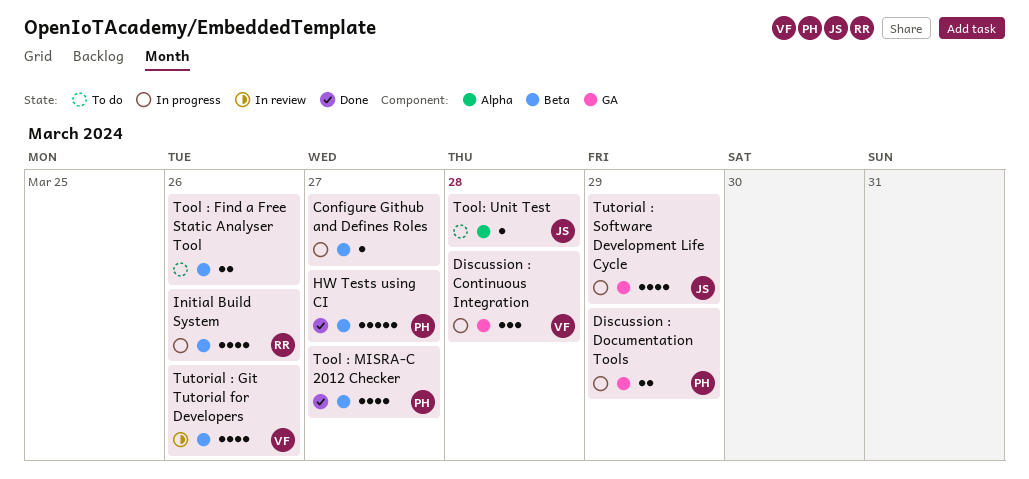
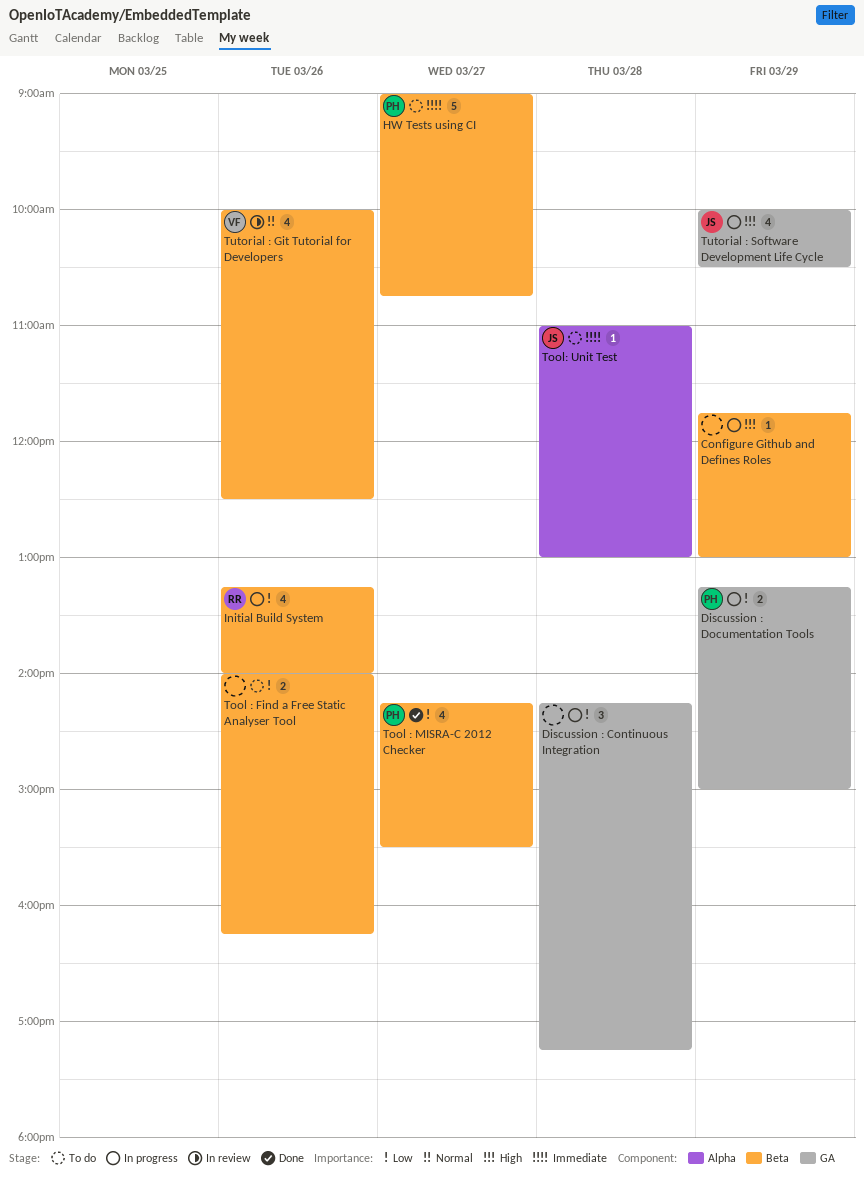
Configure Github and Defines Roles, day: Mar 27 -> Mar 29
Discussion : Continuous Integration, owner: VF -> none
HW Tests using CI, status: Done -> To do

